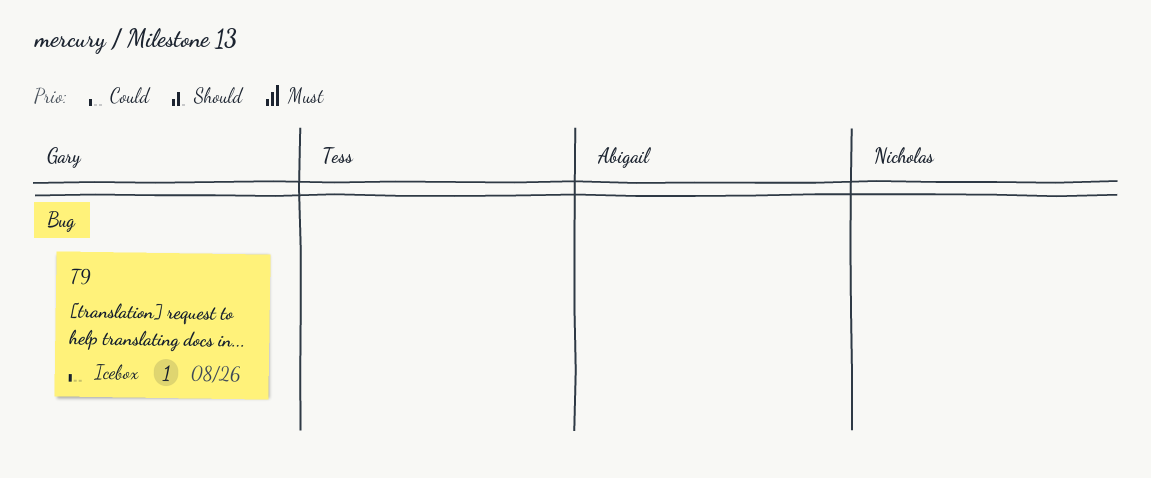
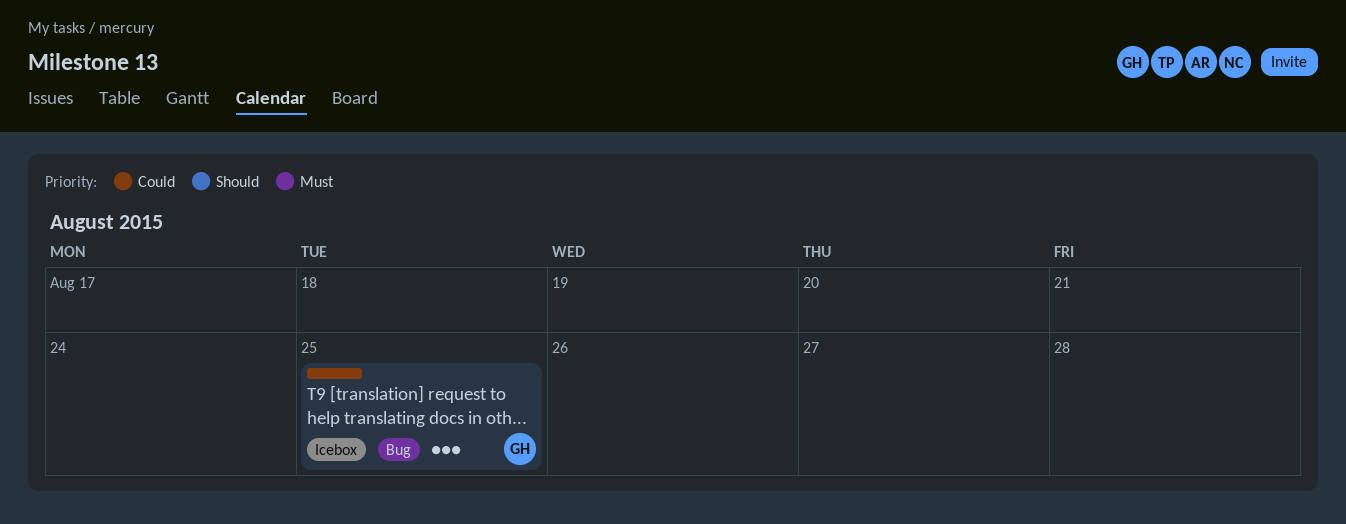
T9, estimate: 1 -> 3
T9, due: Aug 26 -> Aug 25

